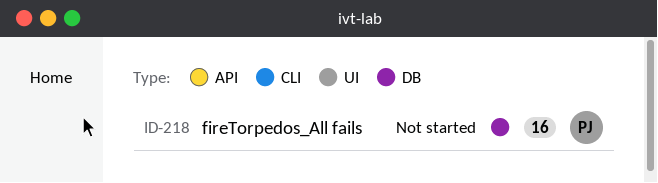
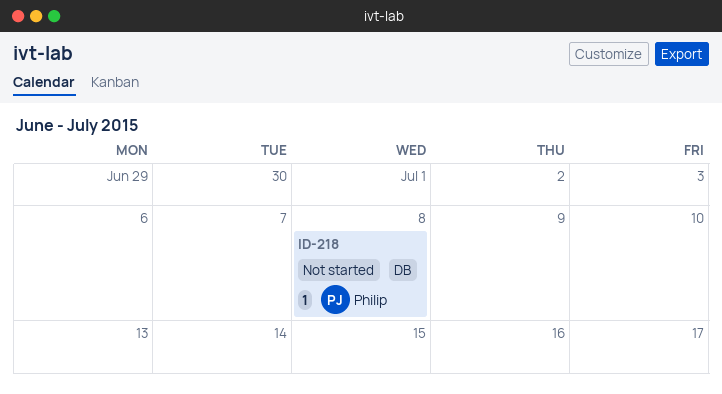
ID-218, estimate: 16 -> 1

